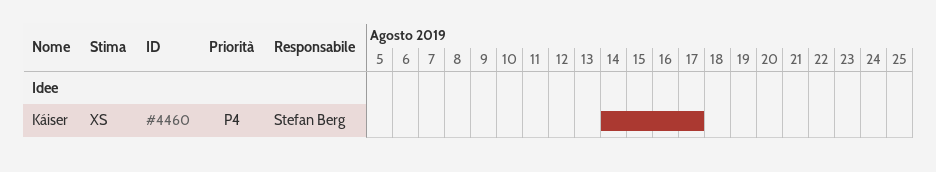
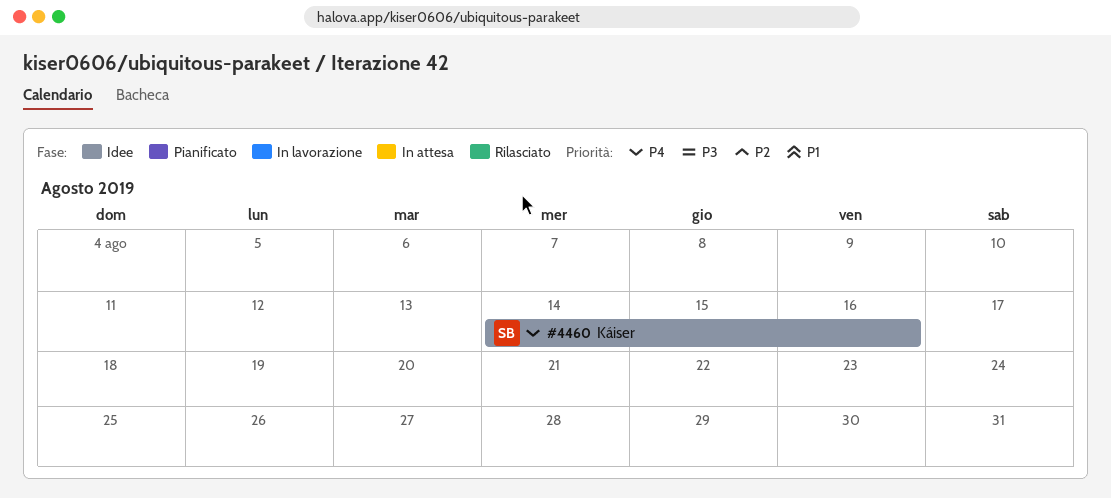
#4460, due: Aug 17 -> Aug 16

